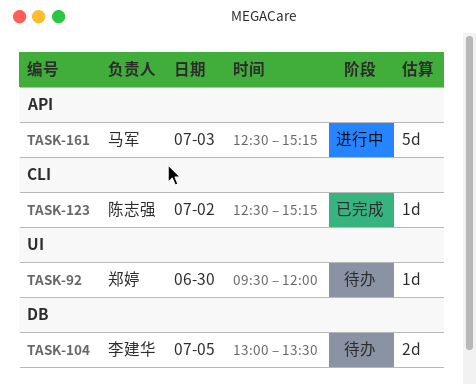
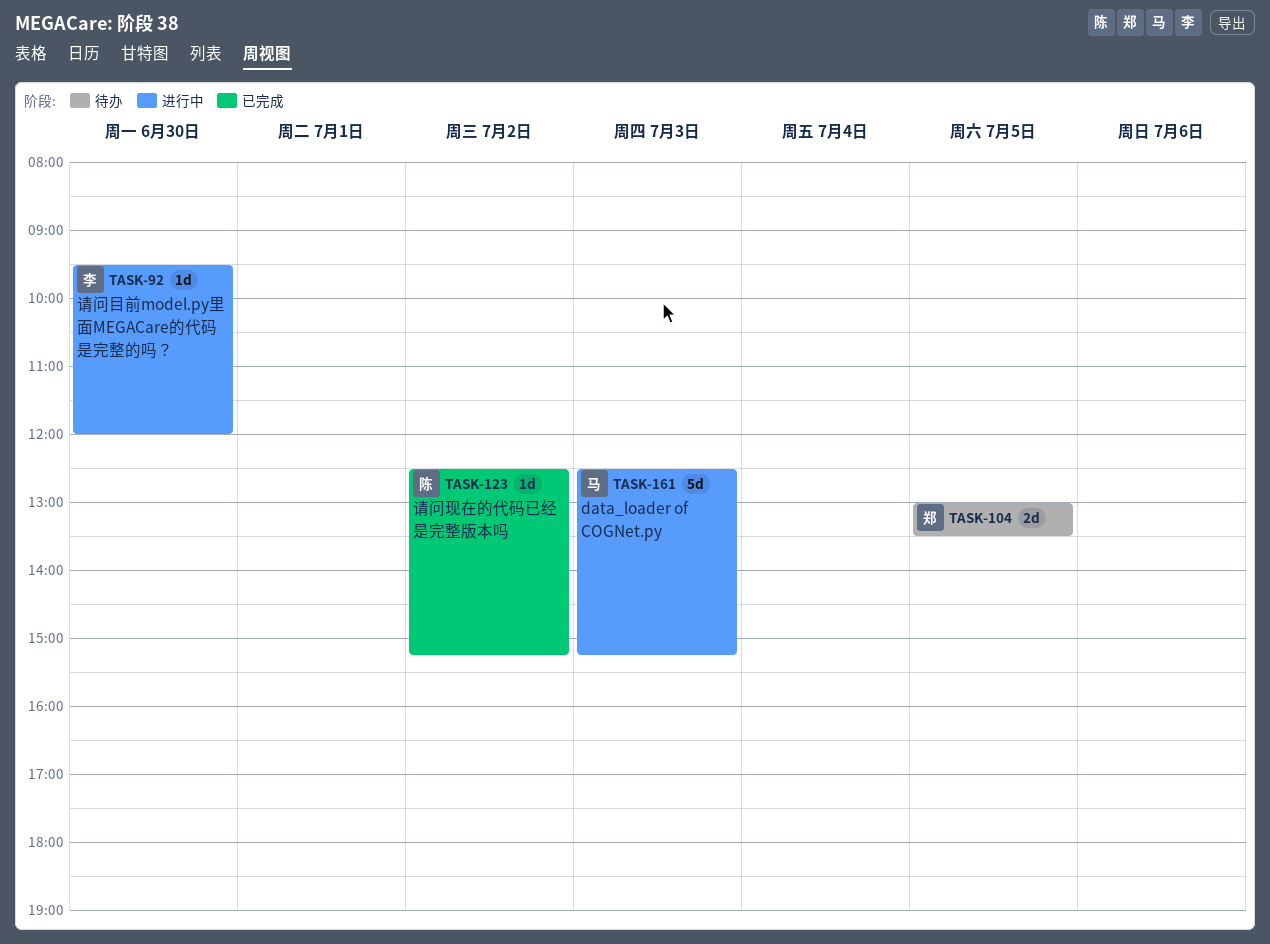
TASK-92, status: 待办 -> 进行中
TASK-92, owner: 郑婷 -> 李建华
TASK-104, owner: 李建华 -> 郑婷

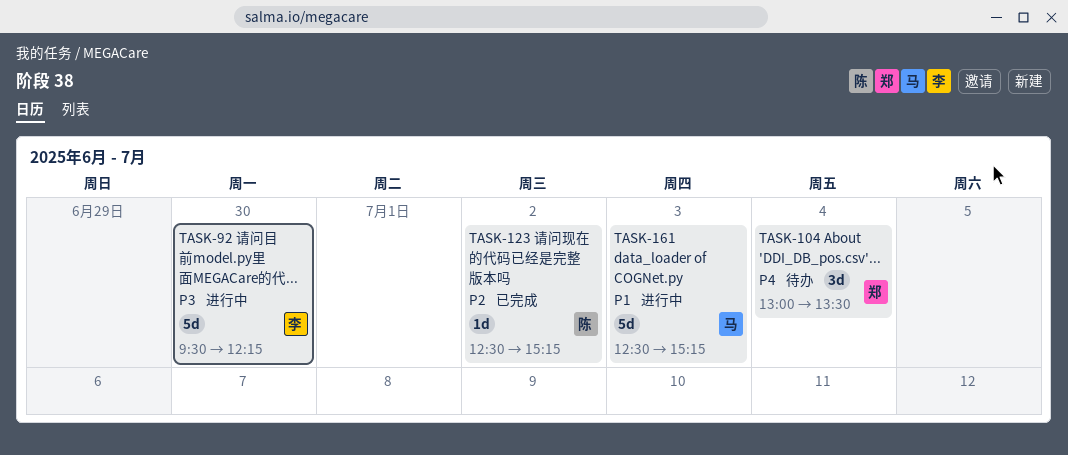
TASK-92, estimate: 1d -> 5d
TASK-92, ends: 12:00 -> 12:15
TASK-104, estimate: 2d -> 3d
TASK-104, day: Jul 5 -> Jul 4

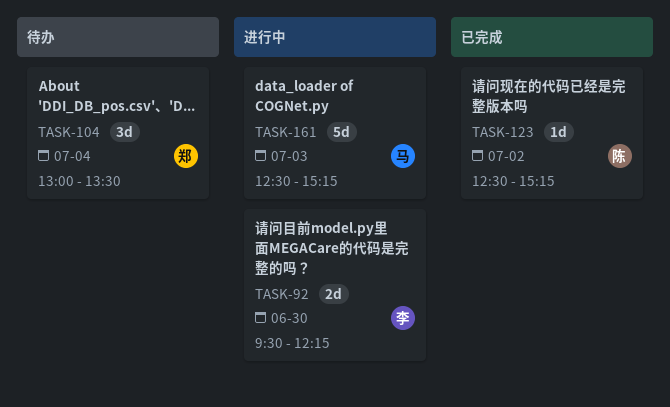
TASK-92, estimate: 5d -> 2d

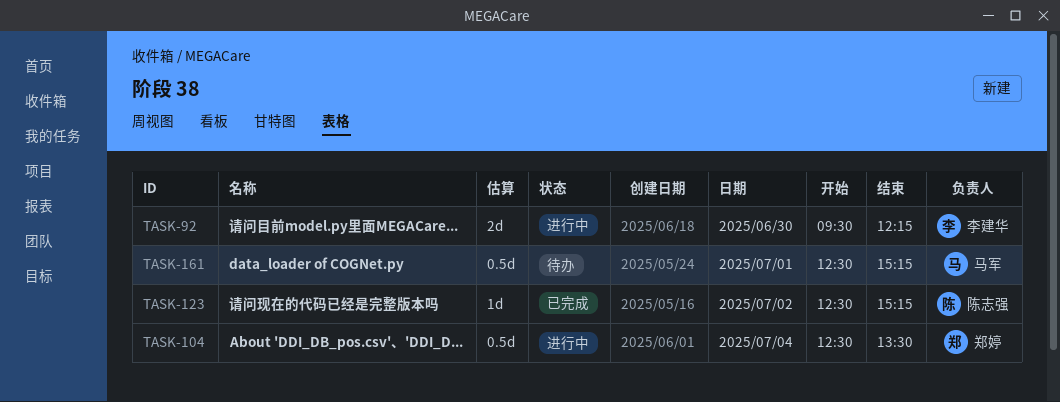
TASK-104, status: 待办 -> 进行中
TASK-104, estimate: 3d -> 0.5d
TASK-104, begins: 13:00 -> 12:30
TASK-161, status: 进行中 -> 待办
TASK-161, estimate: 5d -> 0.5d
TASK-161, day: Jul 3 -> Jul 1

